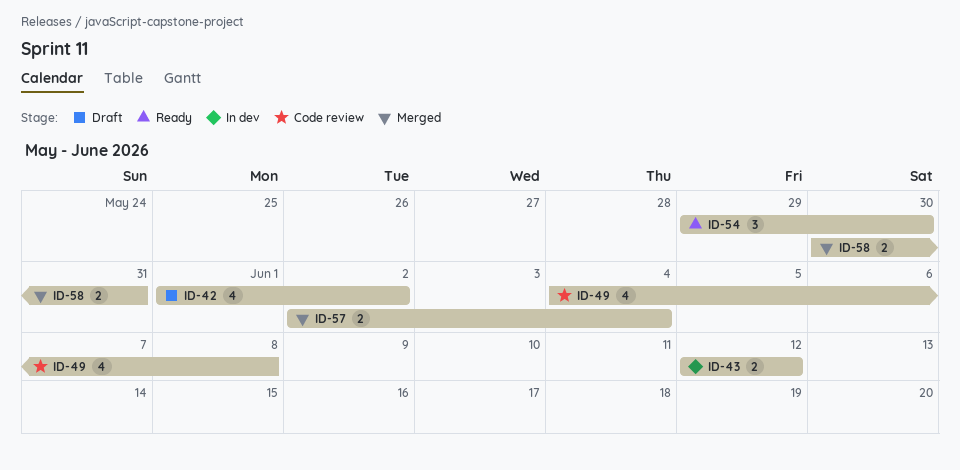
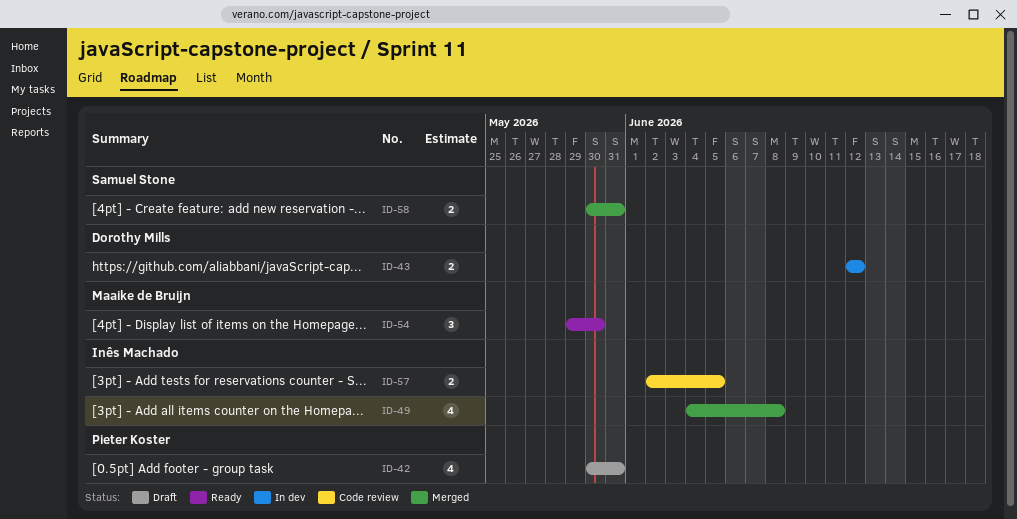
ID-42, start: Jun 1 -> May 30
ID-42, due: Jun 2 -> May 31
ID-49, status: Code review -> Merged
ID-57, status: Merged -> Code review
ID-57, due: Jun 4 -> Jun 5

